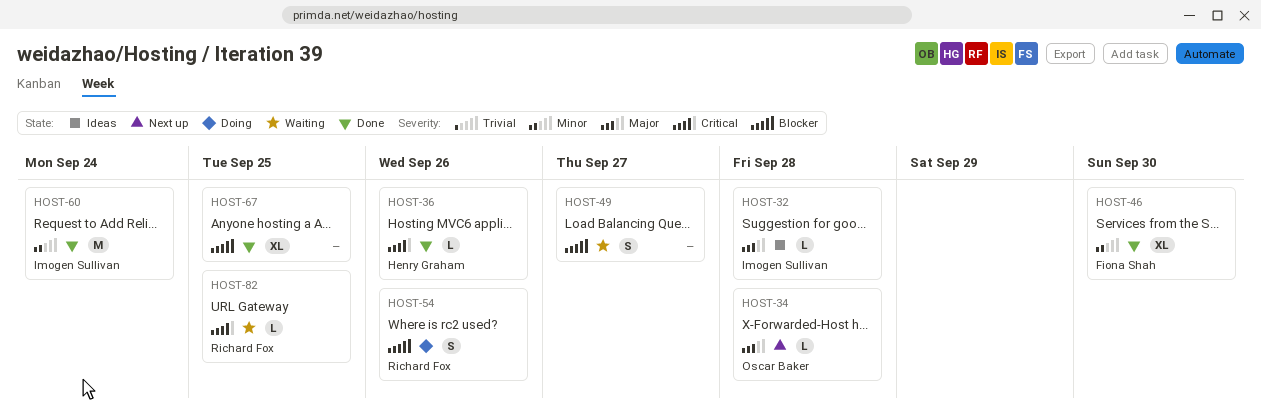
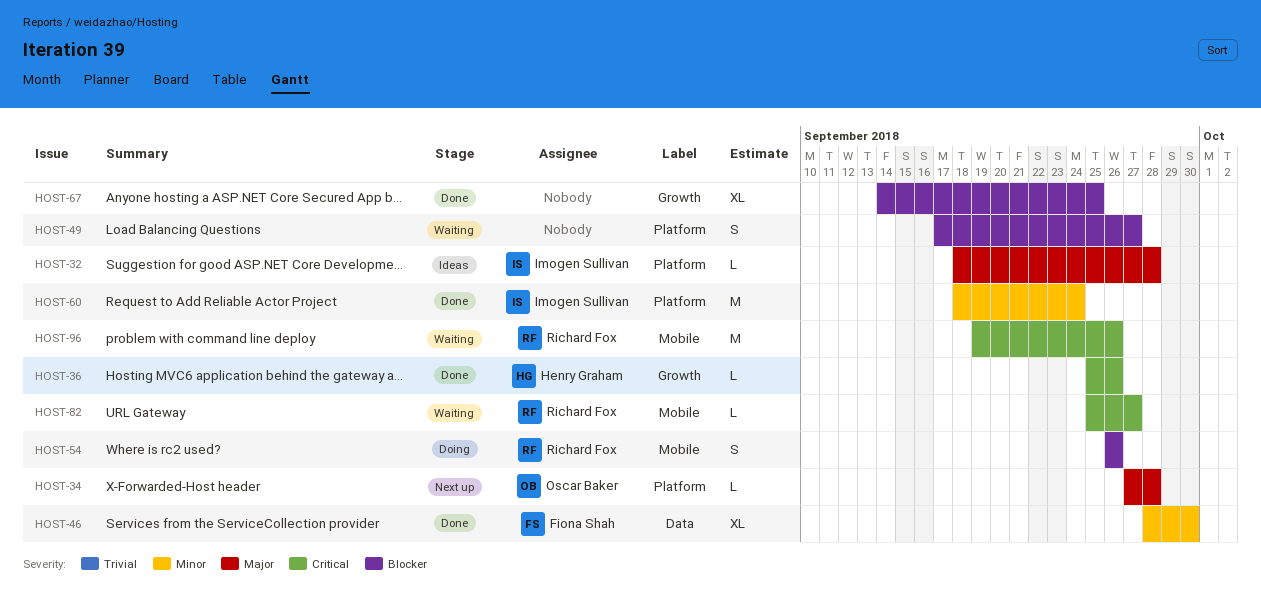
HOST-82, due: Sep 25 -> Sep 27
HOST-96: none -> present

